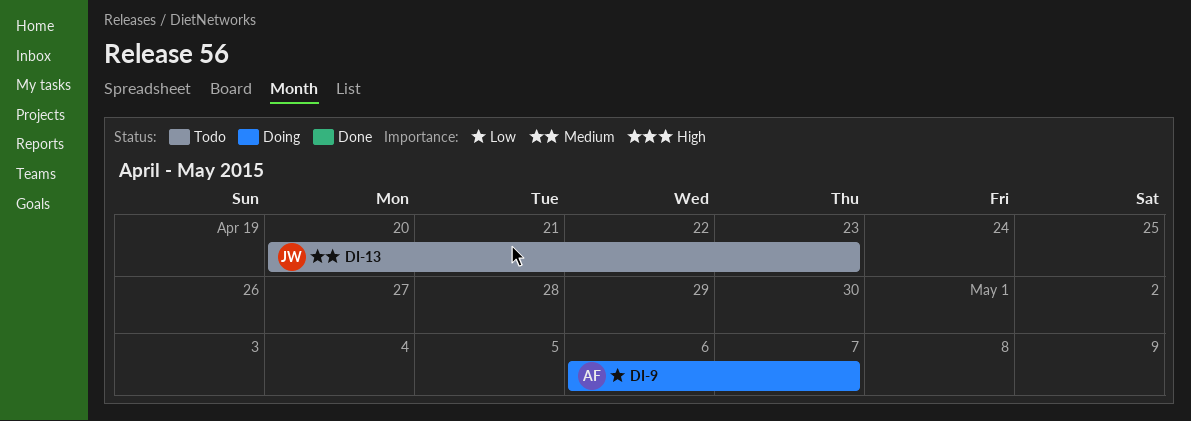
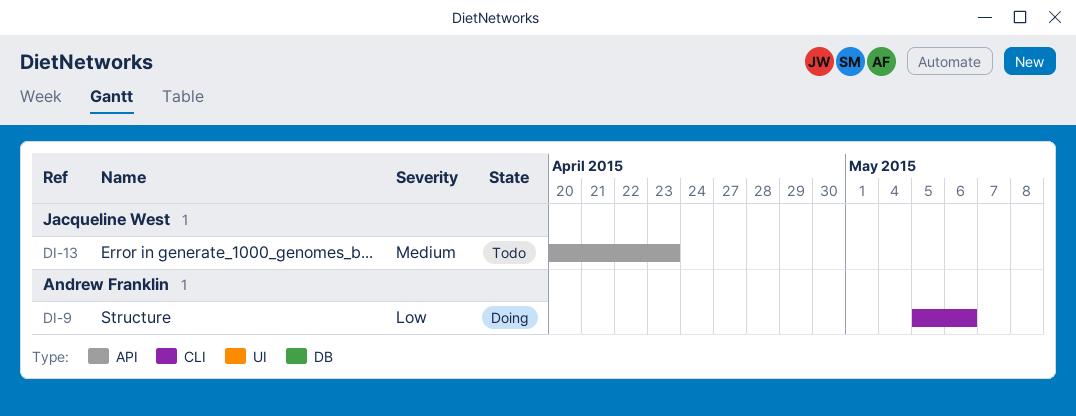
DI-9, start: May 6 -> May 5
DI-9, due: May 7 -> May 6

